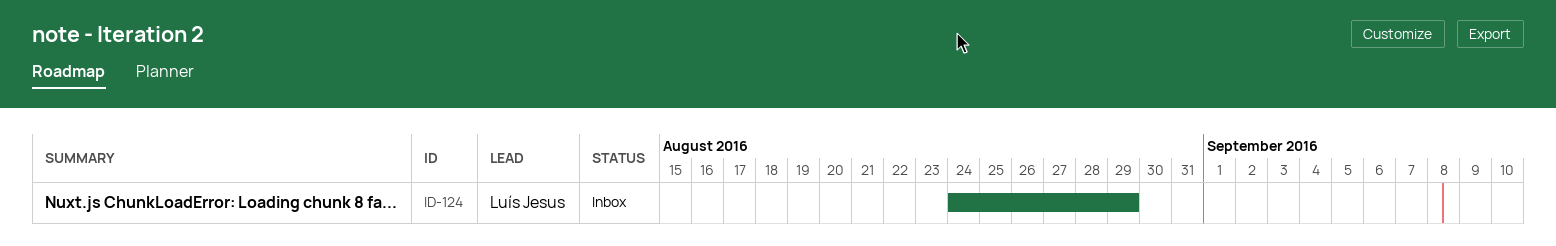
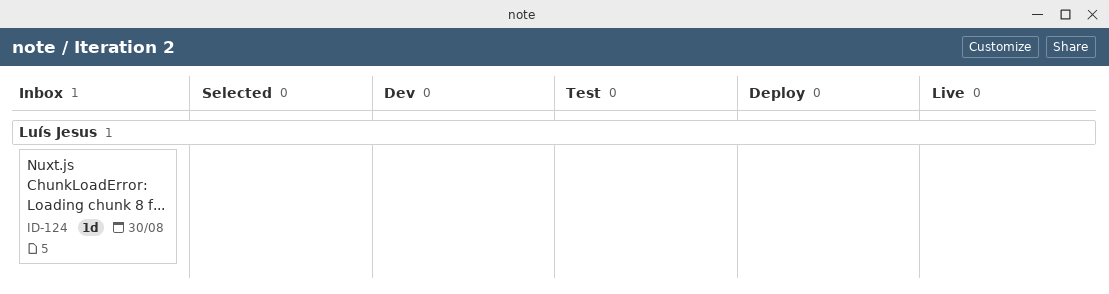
ID-124, due: Aug 29 -> Aug 30

